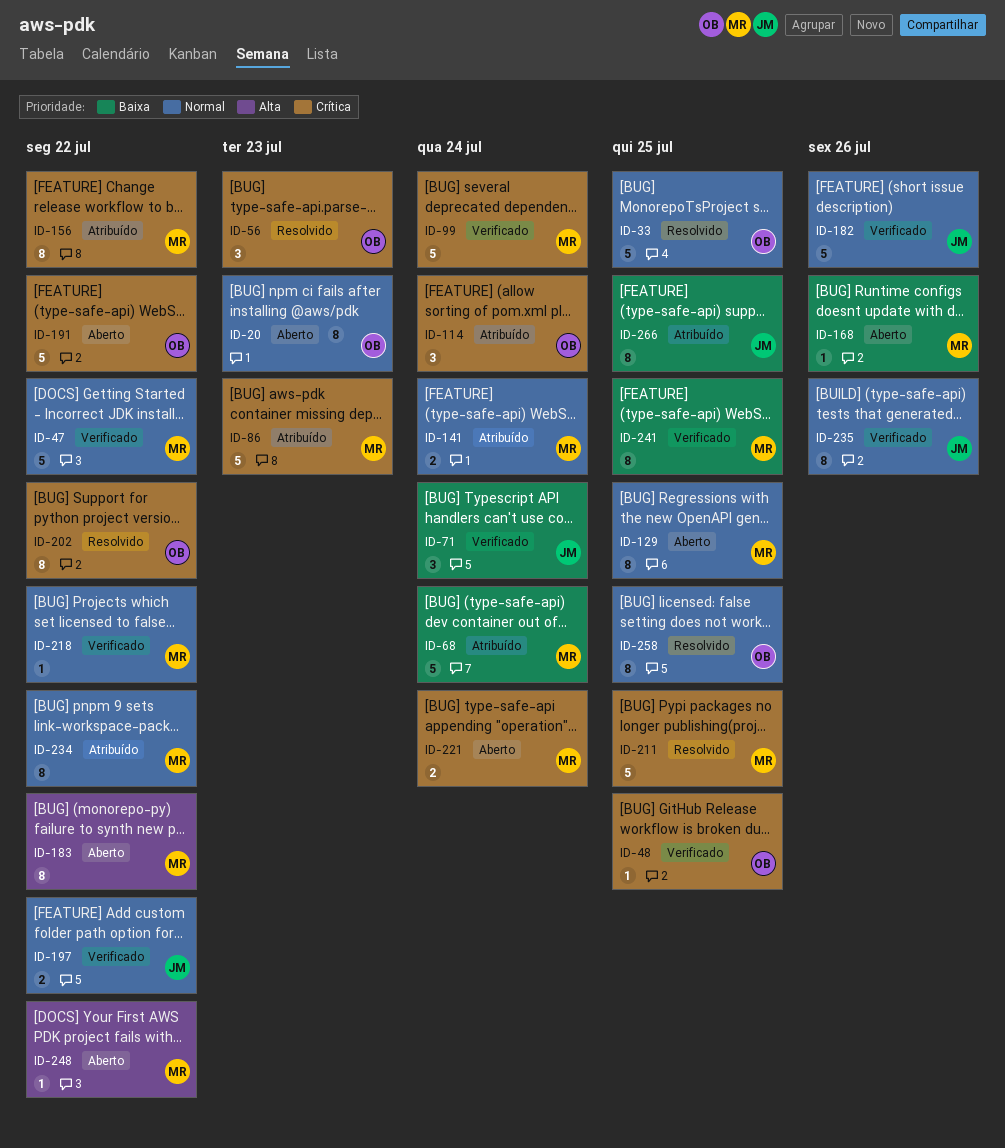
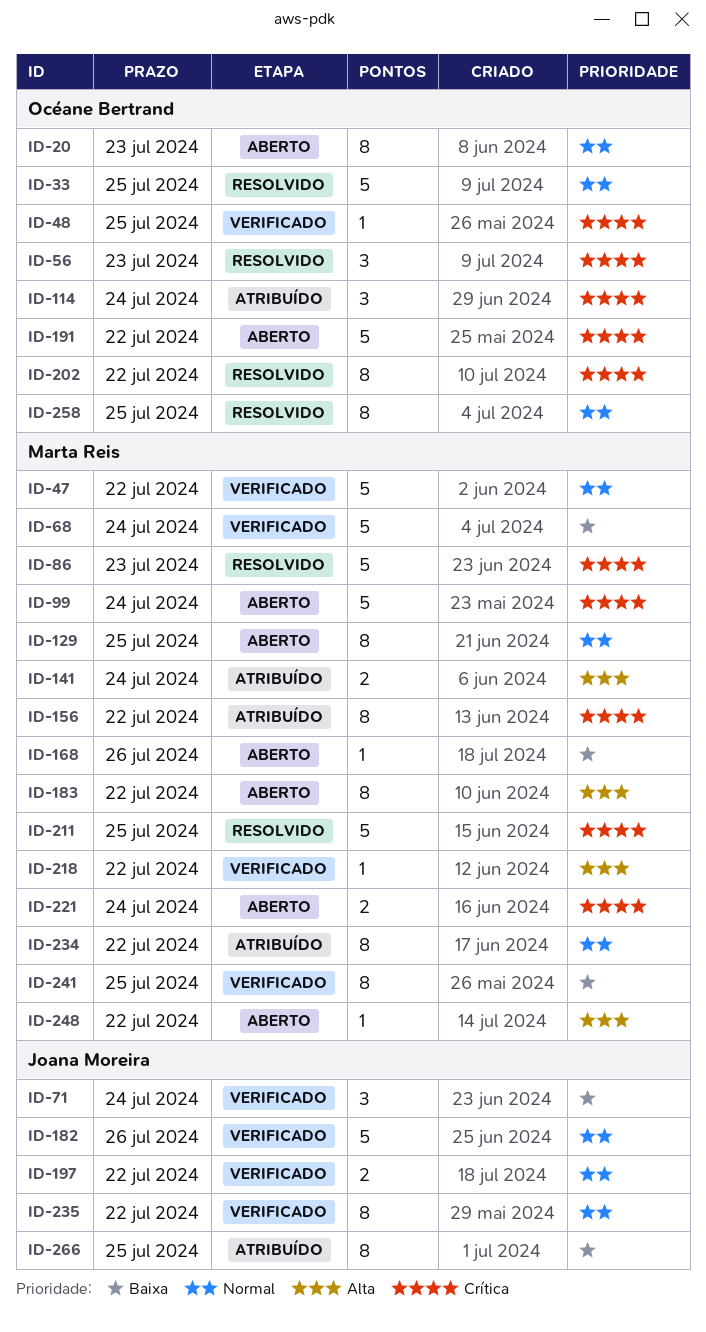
ID-68, status: Atribuído -> Verificado
ID-86, status: Atribuído -> Resolvido
ID-99, status: Verificado -> Aberto
ID-141, priority: Normal -> Alta
ID-218, priority: Normal -> Alta
ID-235, due: Jul 26 -> Jul 22

